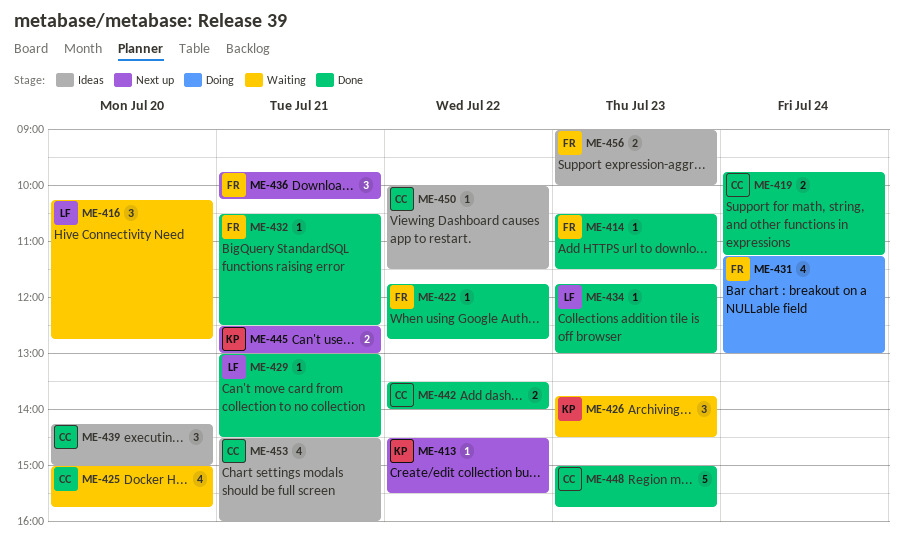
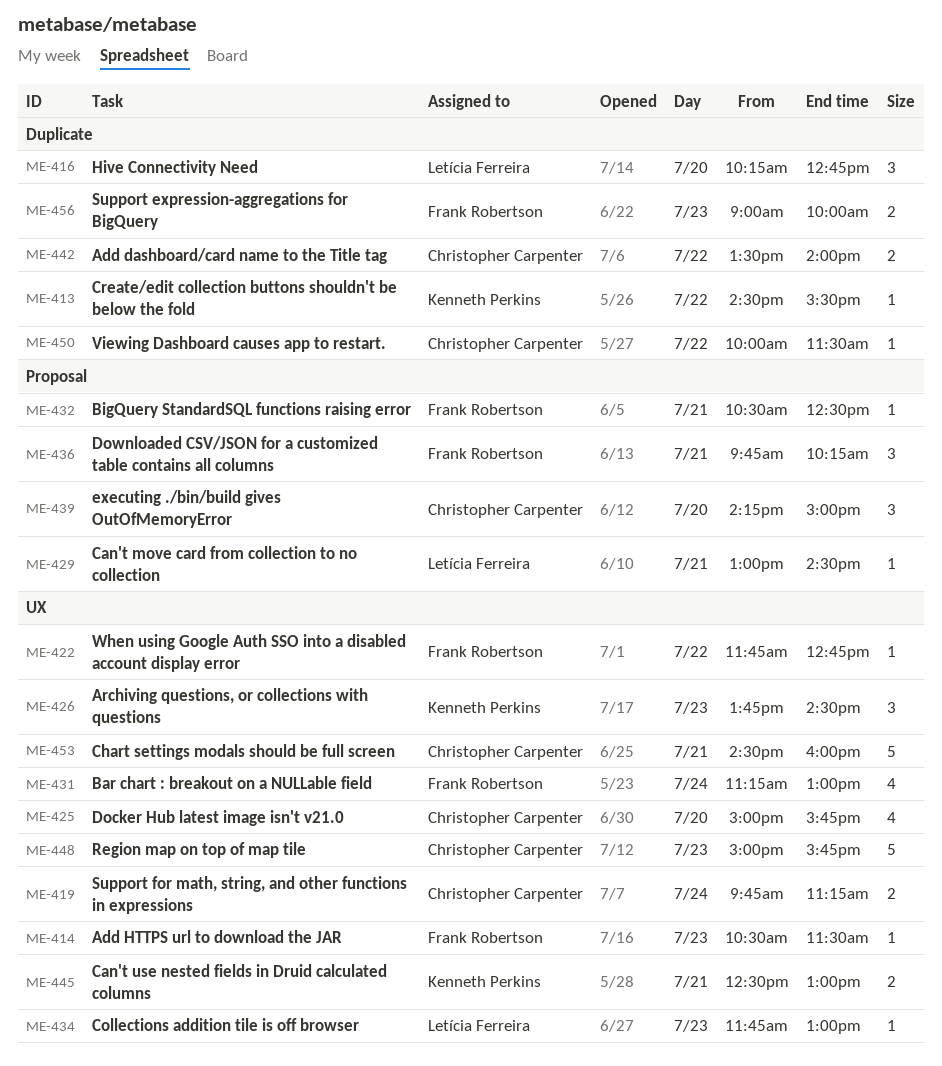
ME-453, estimate: 4 -> 5

